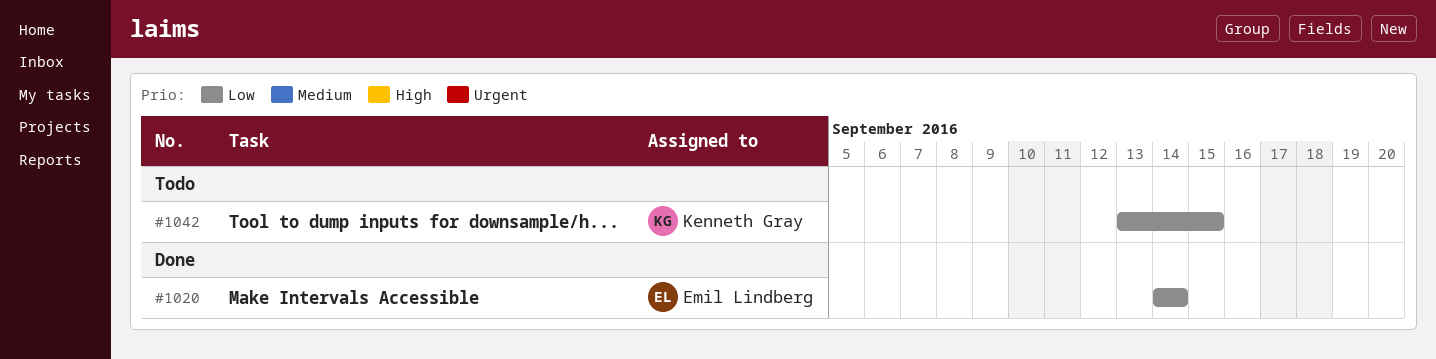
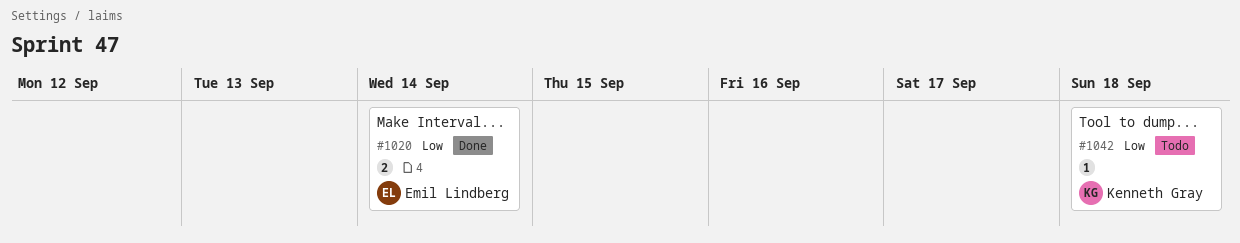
#1042, due: Sep 15 -> Sep 18

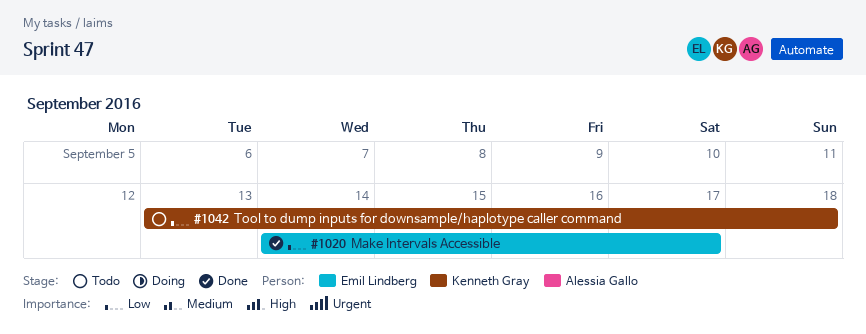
#1020, due: Sep 14 -> Sep 17

